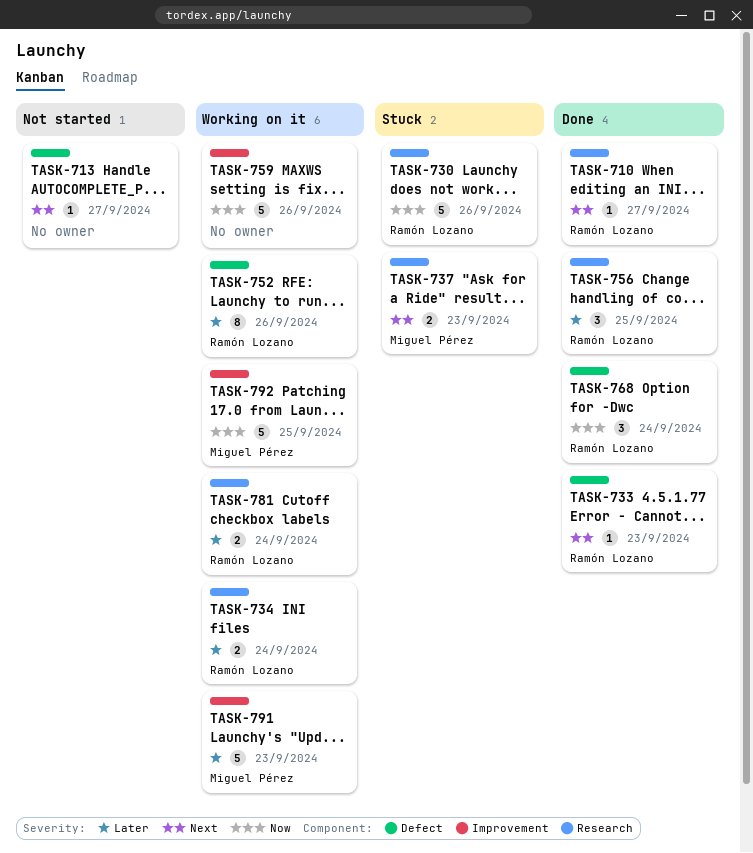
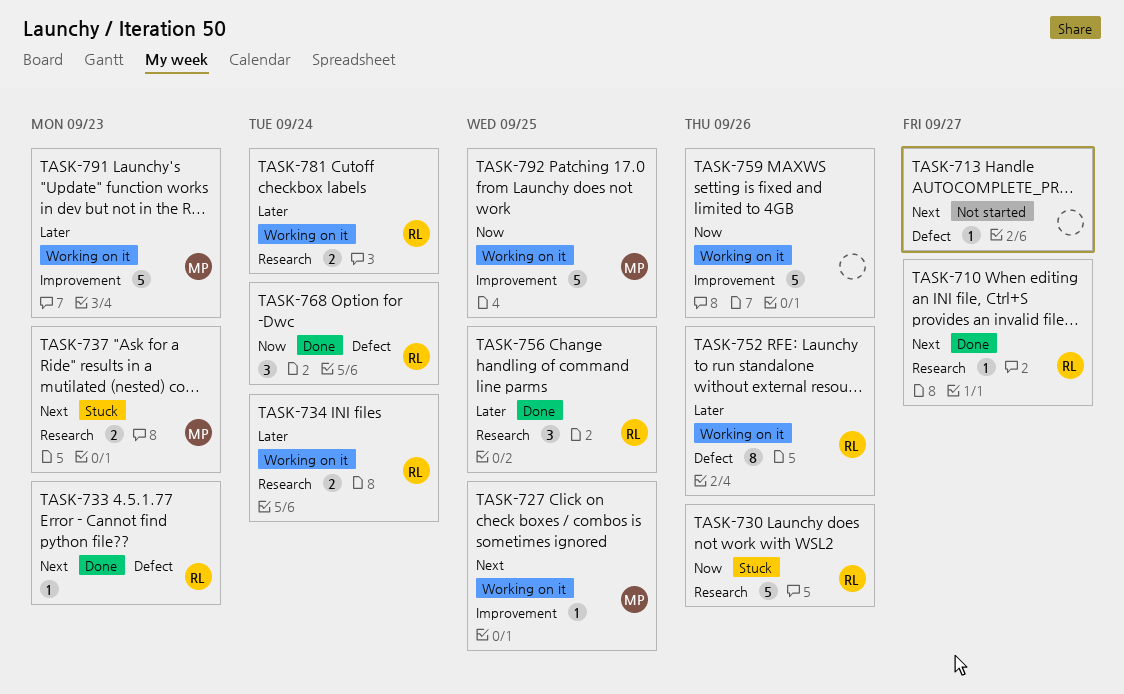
TASK-727: none -> present

